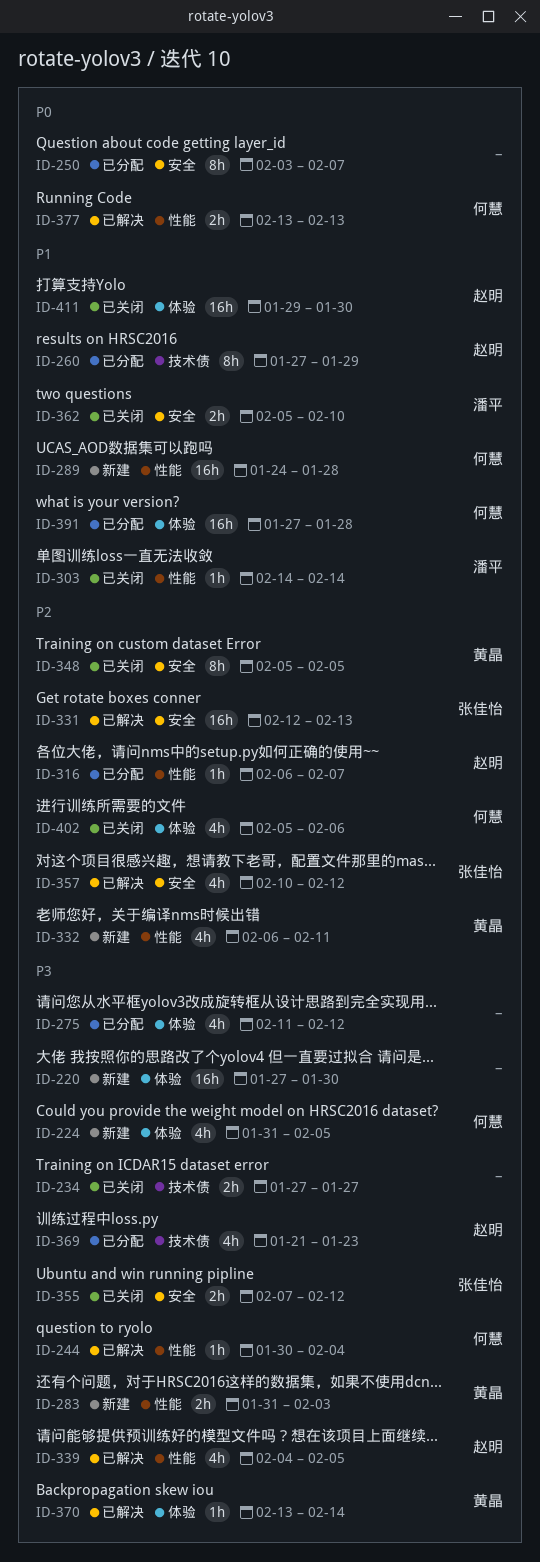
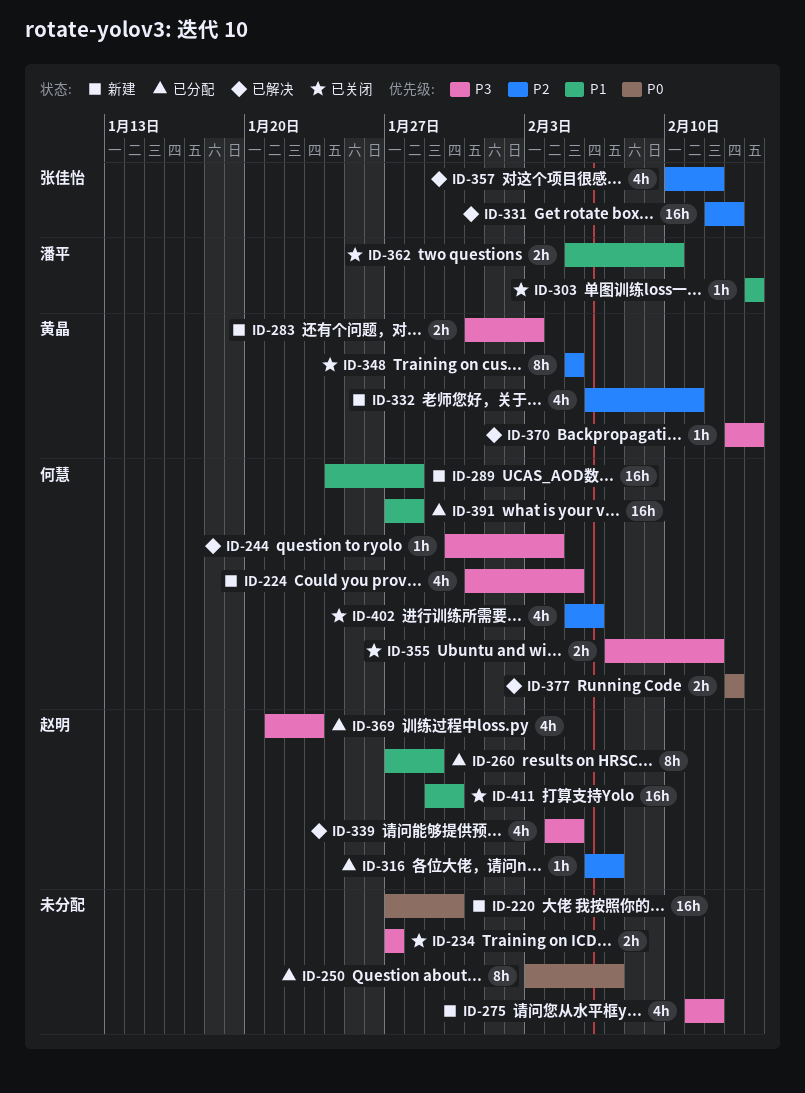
ID-220, priority: P3 -> P0
ID-275, status: 已分配 -> 新建
ID-355, owner: 张佳怡 -> 何慧

